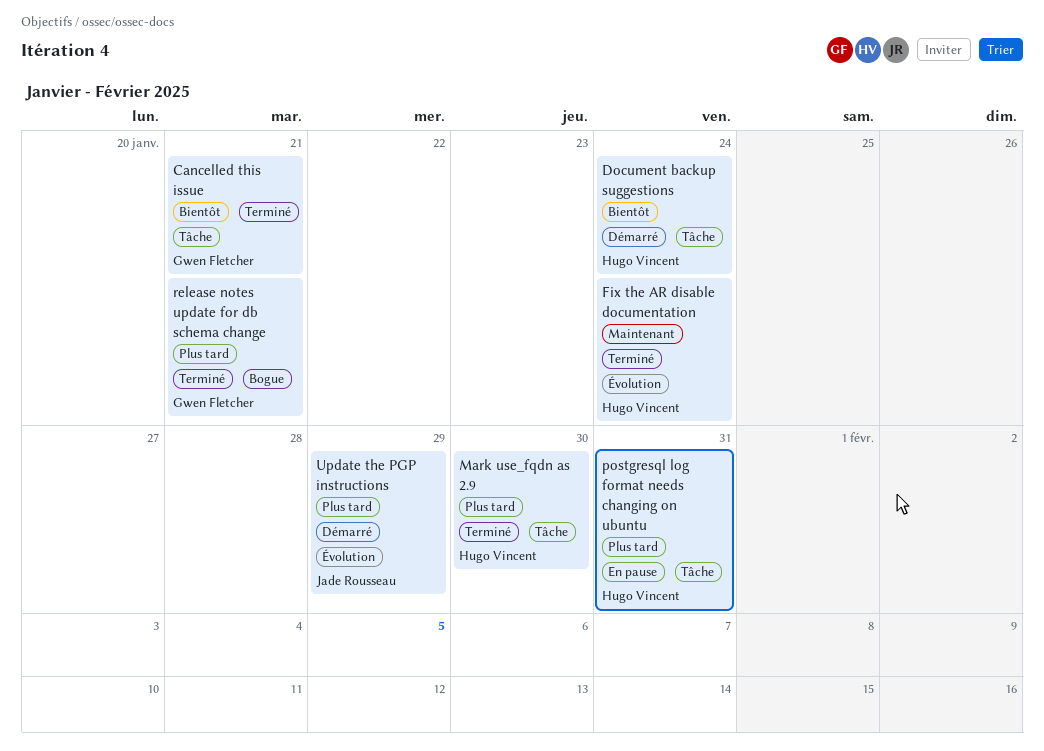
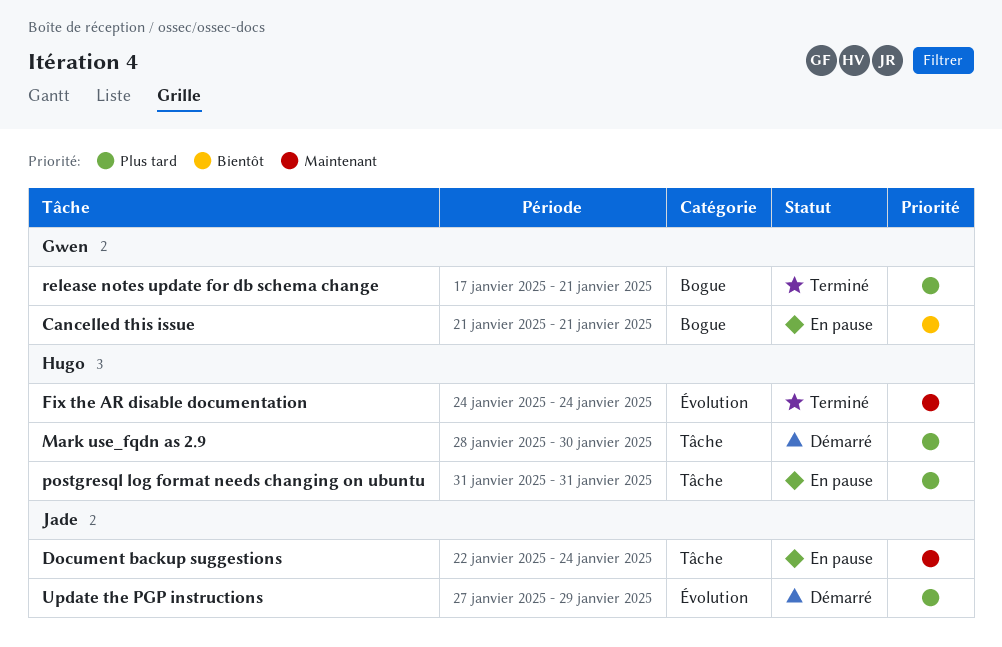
Cancelled this issue, status: Terminé -> En pause
Cancelled this issue, label: Tâche -> Bogue
Document backup suggestions, status: Démarré -> En pause
Document backup suggestions, owner: Hugo Vincent -> Jade Rousseau
Document backup suggestions, priority: Bientôt -> Maintenant
Mark use_fqdn as 2.9, status: Terminé -> Démarré

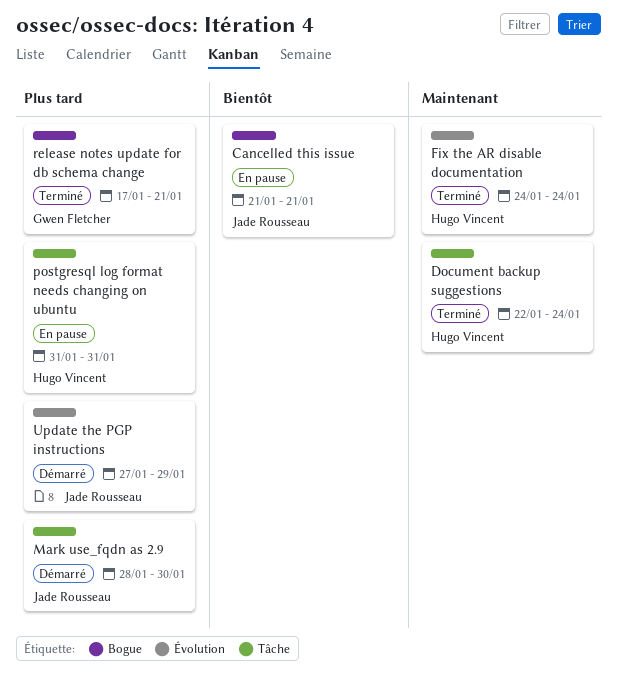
Cancelled this issue, owner: Gwen Fletcher -> Jade Rousseau
Document backup suggestions, status: En pause -> Terminé
Document backup suggestions, owner: Jade Rousseau -> Hugo Vincent
Mark use_fqdn as 2.9, owner: Hugo Vincent -> Jade Rousseau

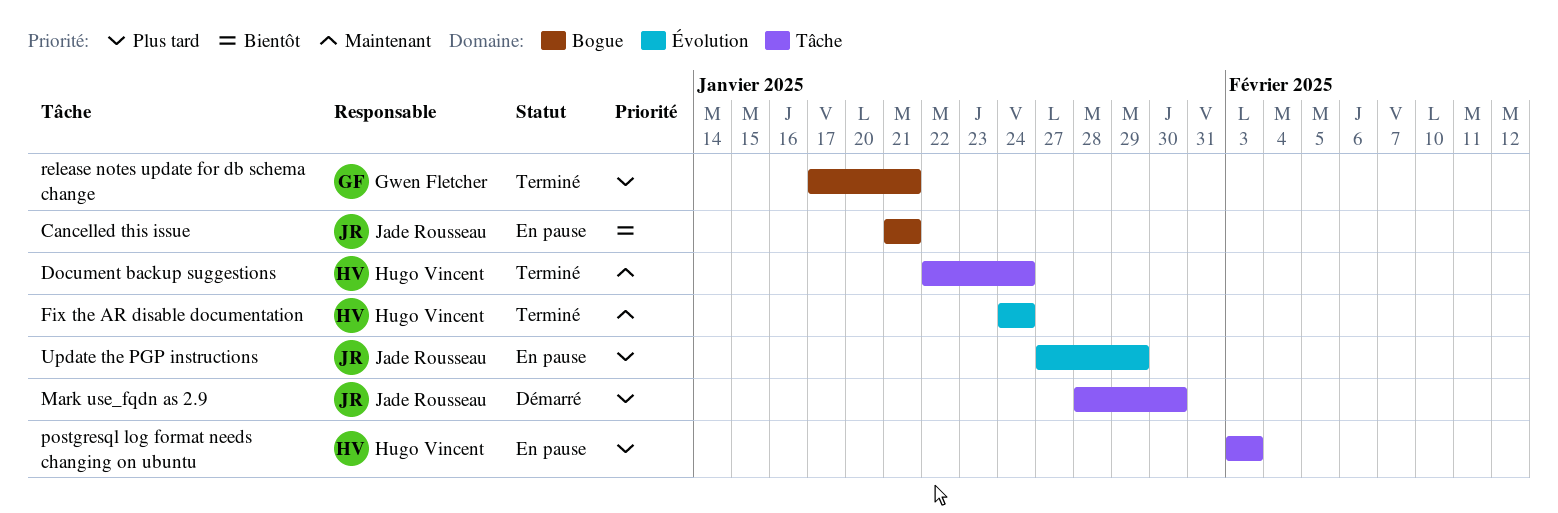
postgresql log format needs changing on ubuntu, start: Jan 31 -> Feb 3
postgresql log format needs changing on ubuntu, due: Jan 31 -> Feb 3
Update the PGP instructions, status: Démarré -> En pause

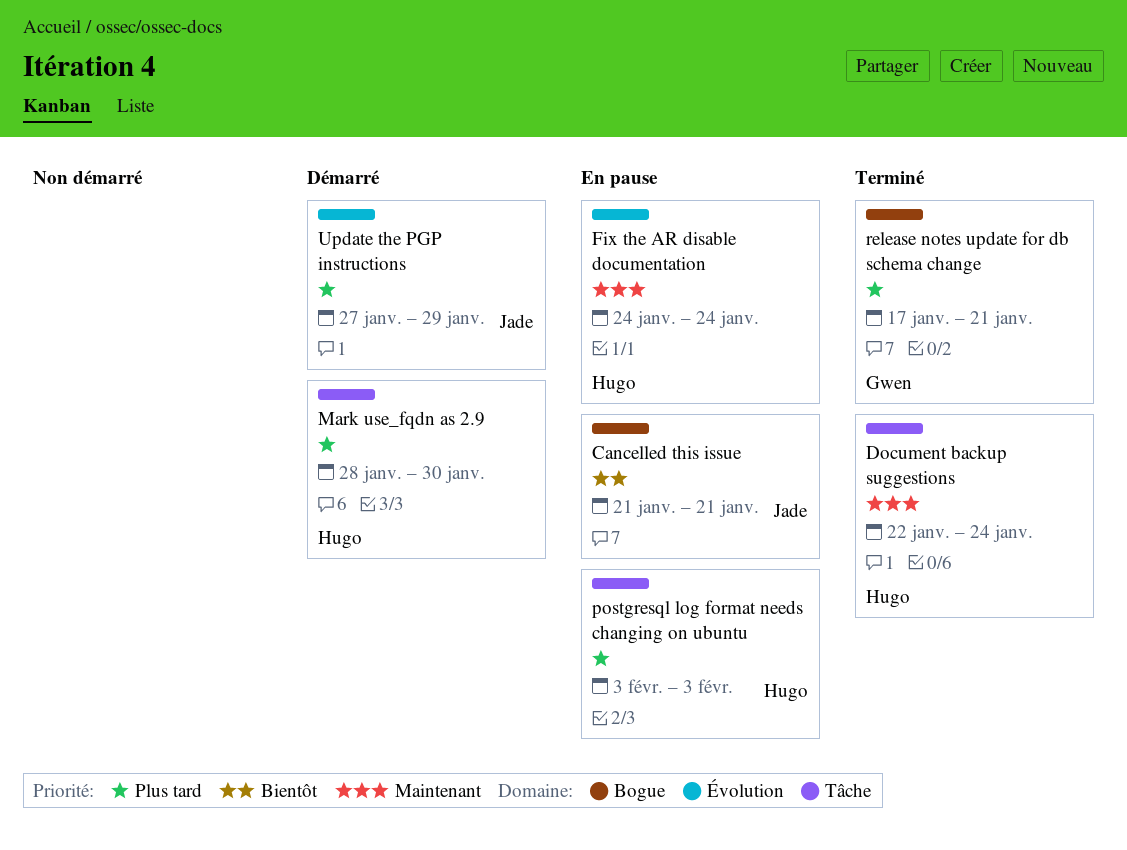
Fix the AR disable documentation, status: Terminé -> En pause
Mark use_fqdn as 2.9, owner: Jade Rousseau -> Hugo Vincent
Update the PGP instructions, status: En pause -> Démarré

